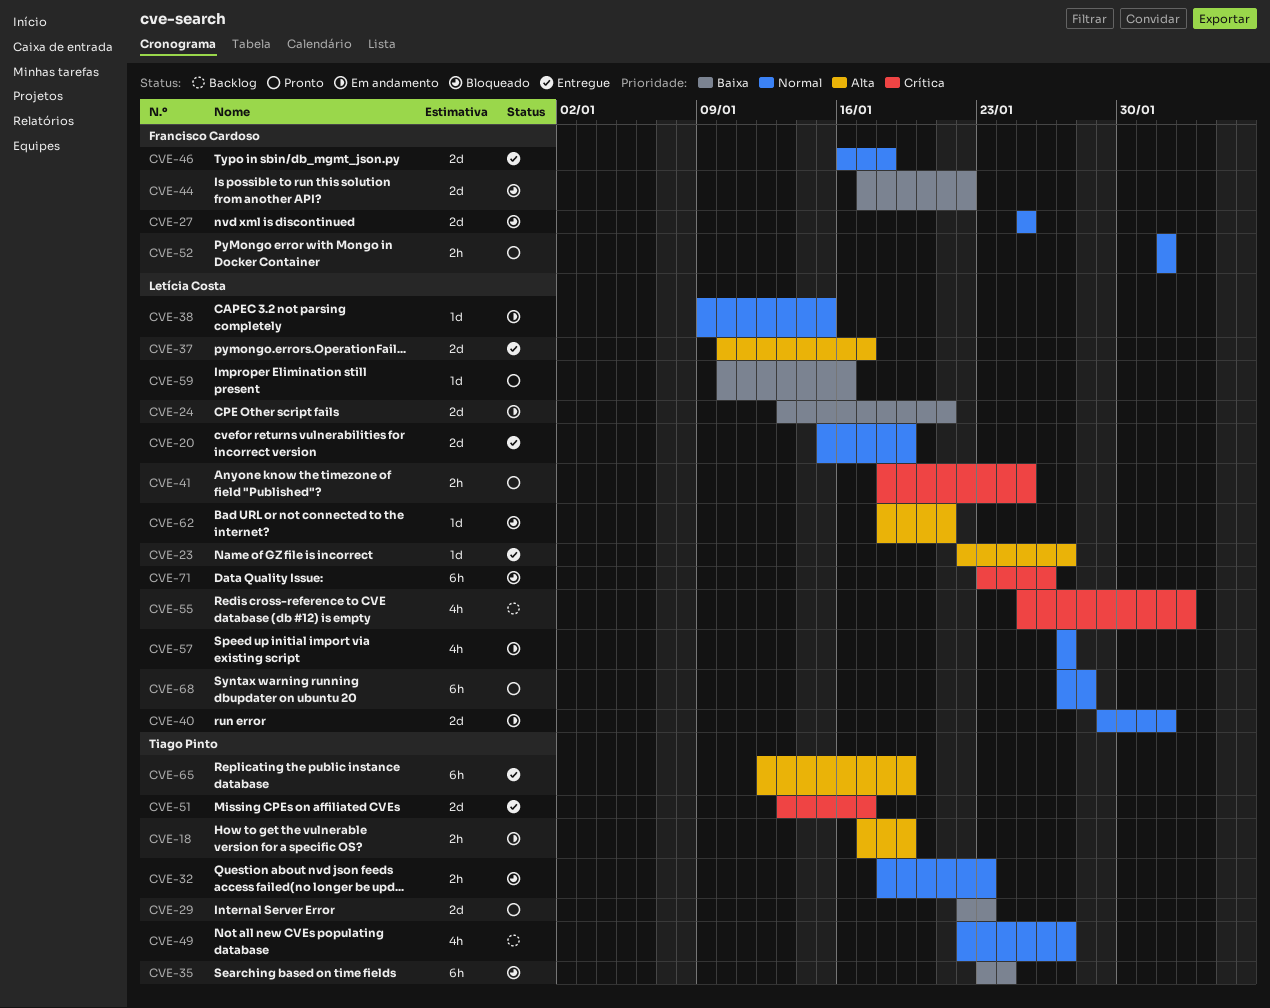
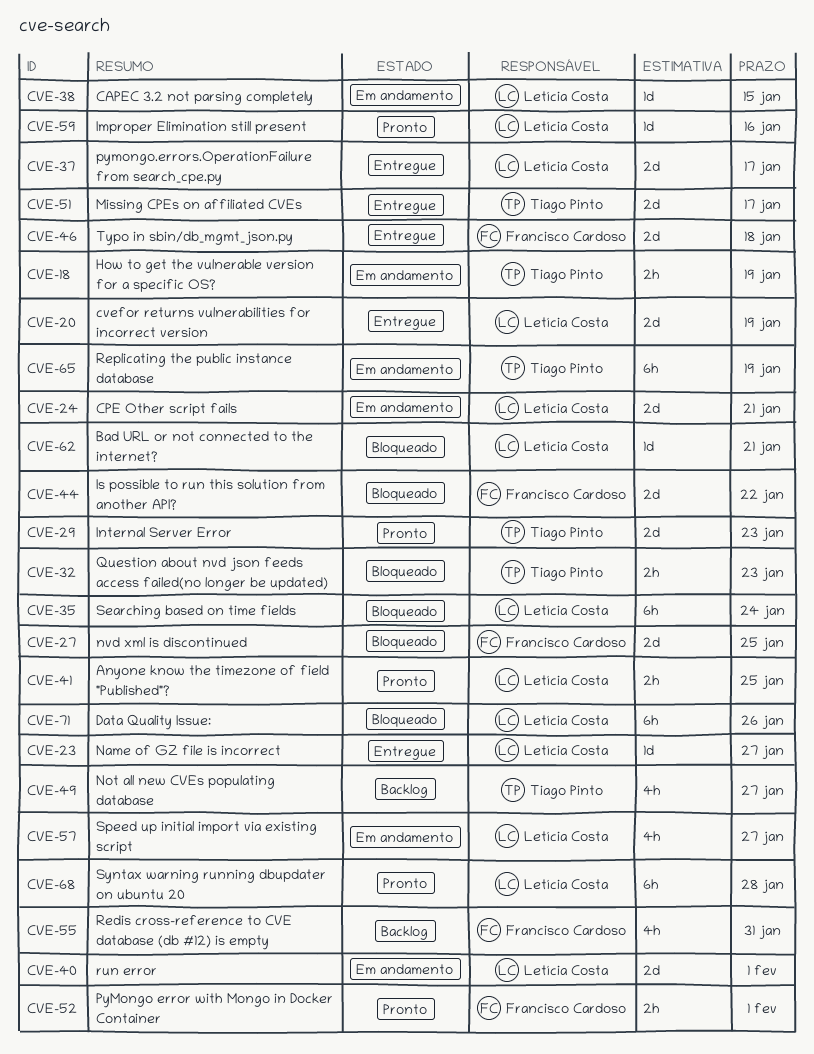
CVE-35, owner: Tiago Pinto -> Letícia Costa
CVE-55, owner: Letícia Costa -> Francisco Cardoso
CVE-55, due: Feb 2 -> Jan 31
CVE-65, status: Entregue -> Em andamento

